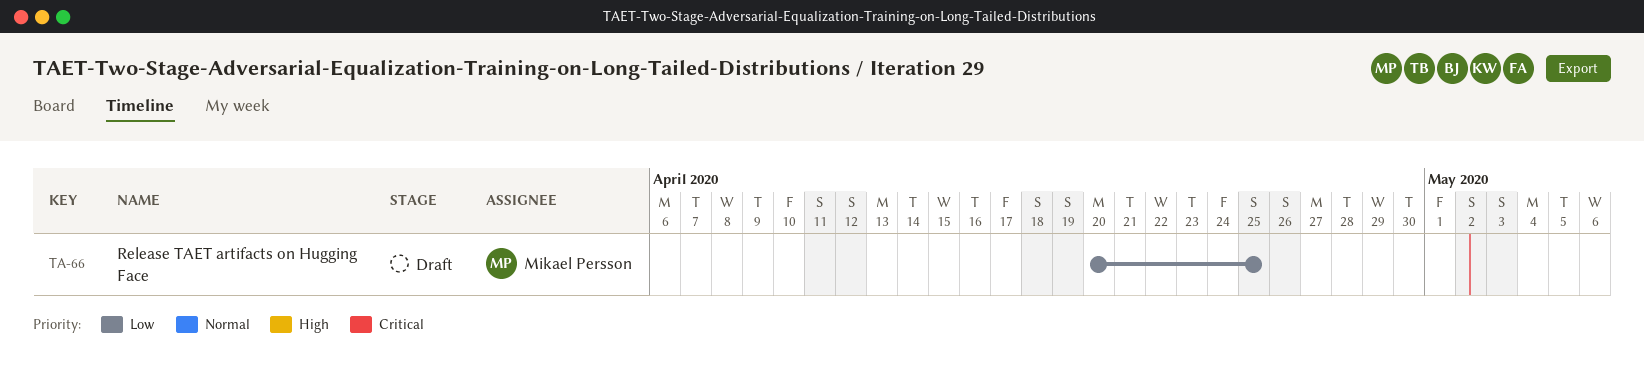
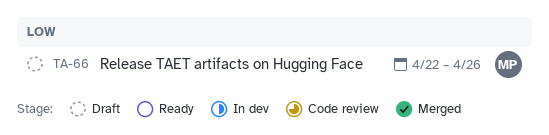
TA-66, start: Apr 20 -> Apr 22
TA-66, due: Apr 25 -> Apr 26

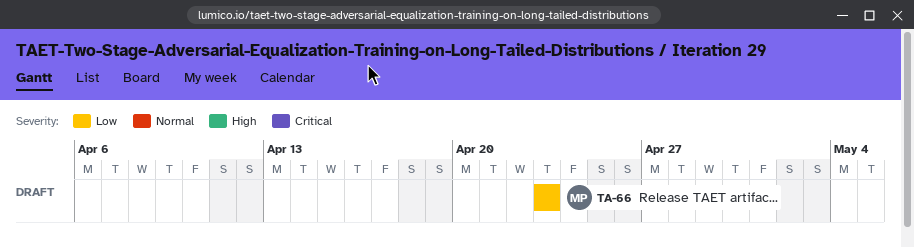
TA-66, start: Apr 22 -> Apr 23
TA-66, due: Apr 26 -> Apr 23

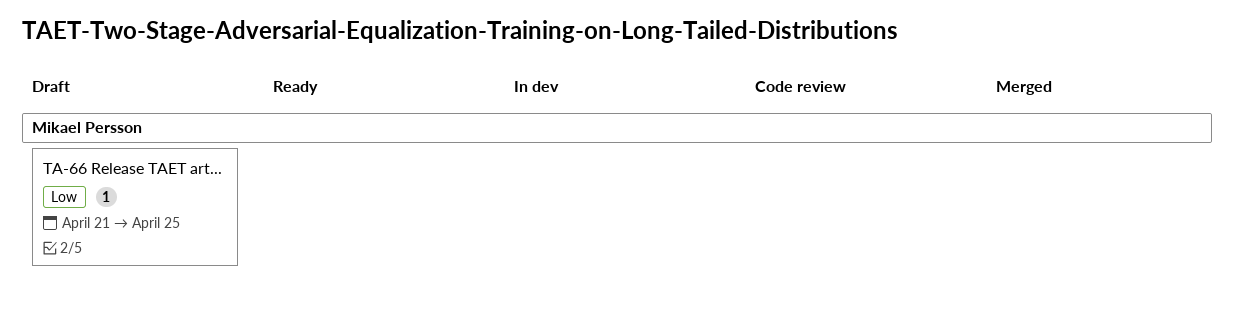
TA-66, start: Apr 23 -> Apr 21
TA-66, due: Apr 23 -> Apr 25

